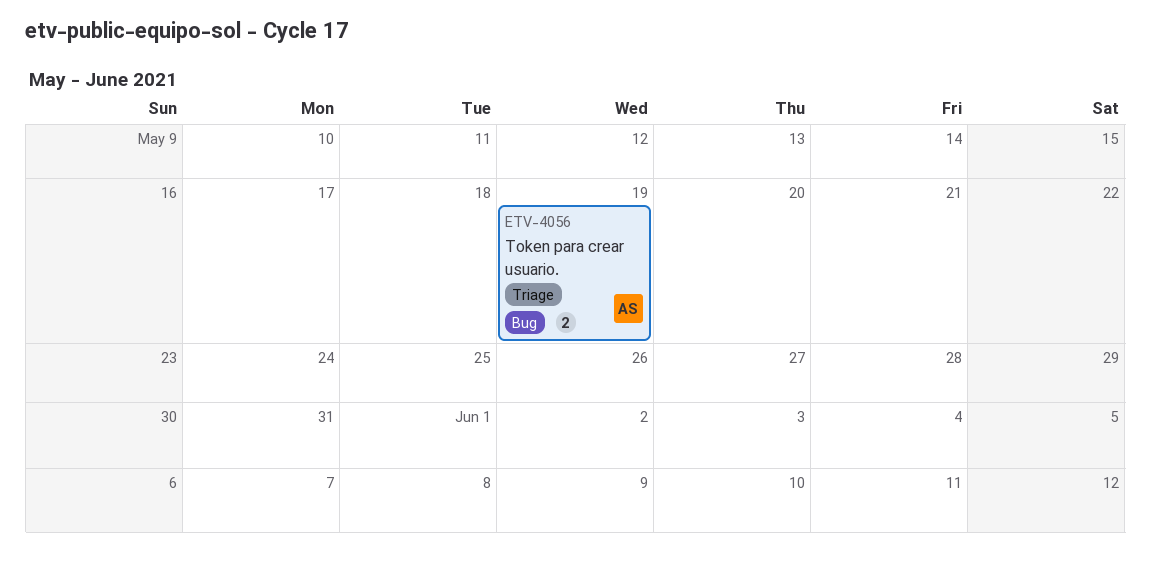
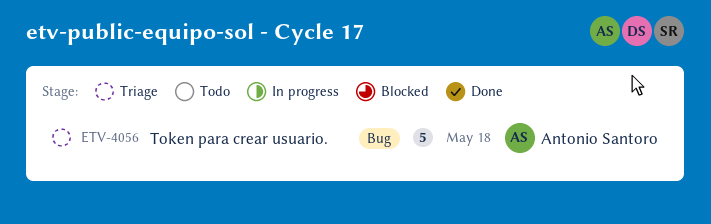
ETV-4056, estimate: 2 -> 5
ETV-4056, due: May 19 -> May 18

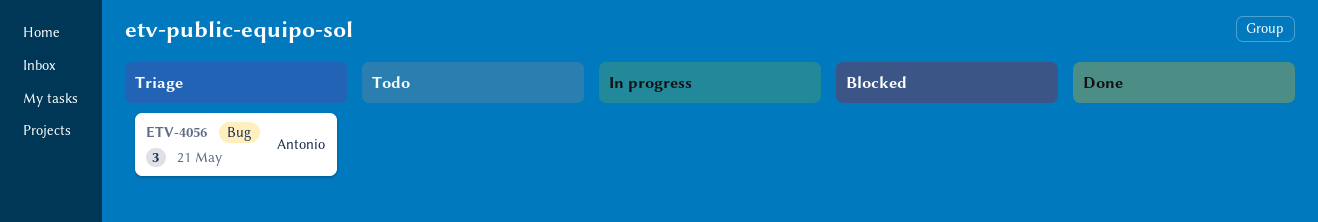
ETV-4056, estimate: 5 -> 3
ETV-4056, due: May 18 -> May 21

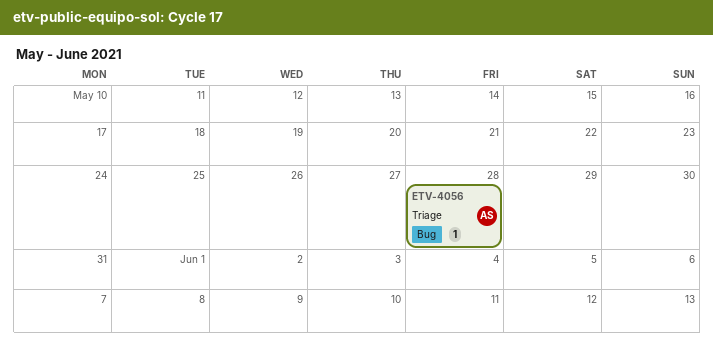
ETV-4056, estimate: 3 -> 1
ETV-4056, due: May 21 -> May 28

